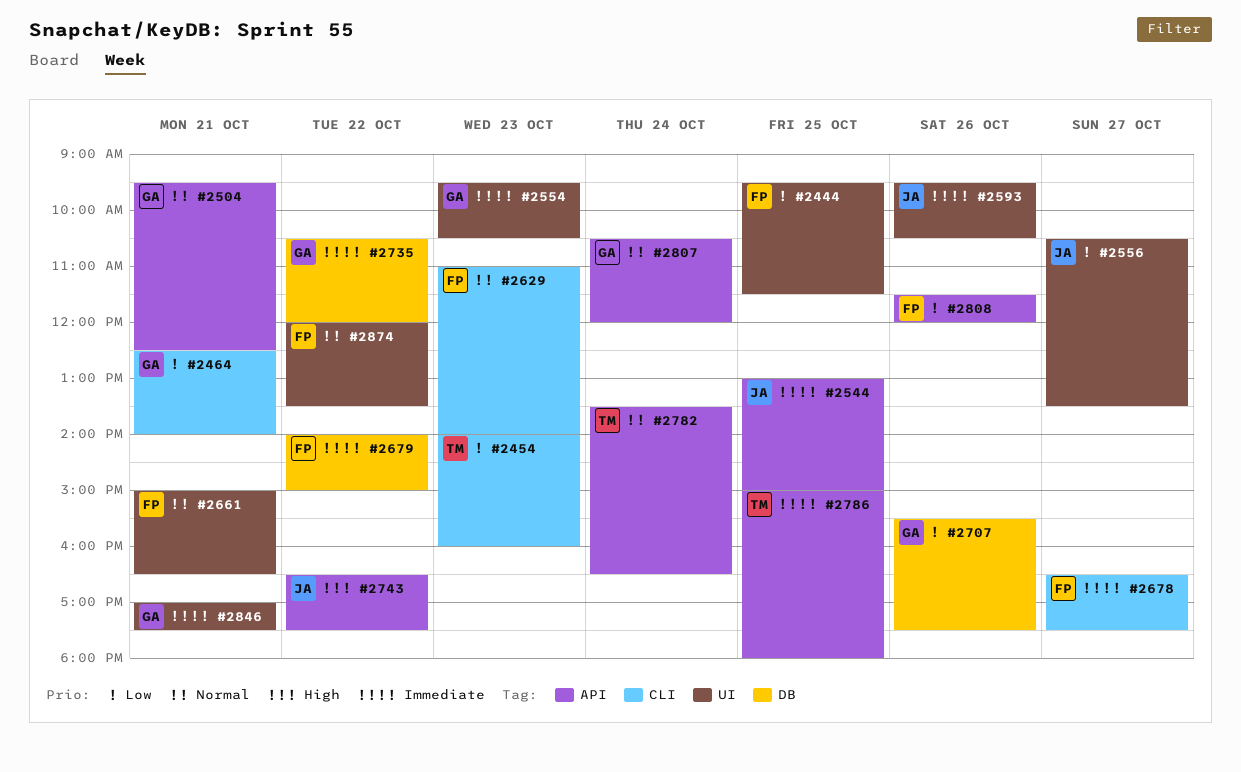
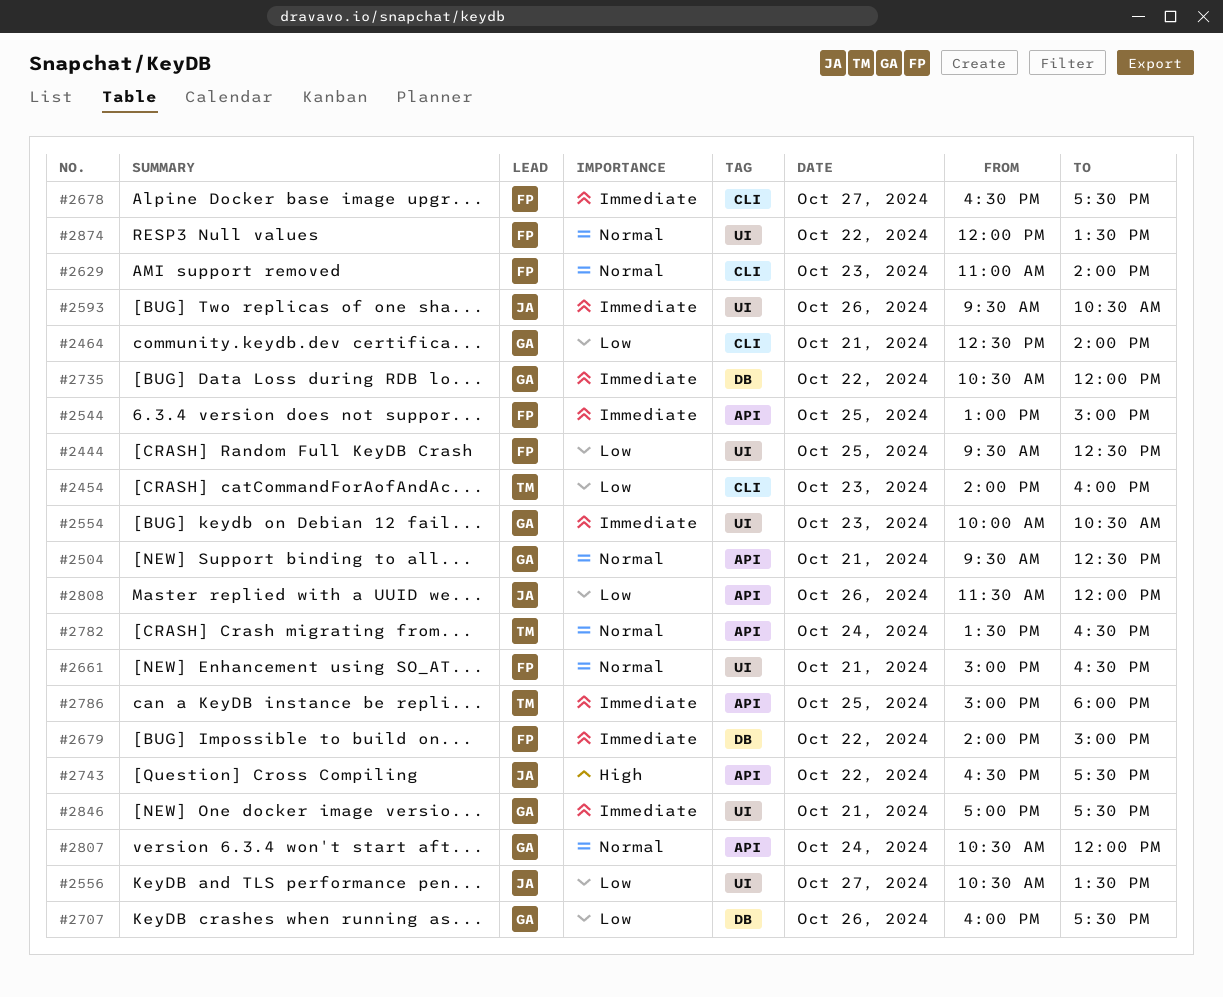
#2444, ends: 11:30 -> 12:30
#2544, owner: JA -> FP
#2554, begins: 09:30 -> 10:00
#2707, begins: 15:30 -> 16:00
#2808, owner: FP -> JA

